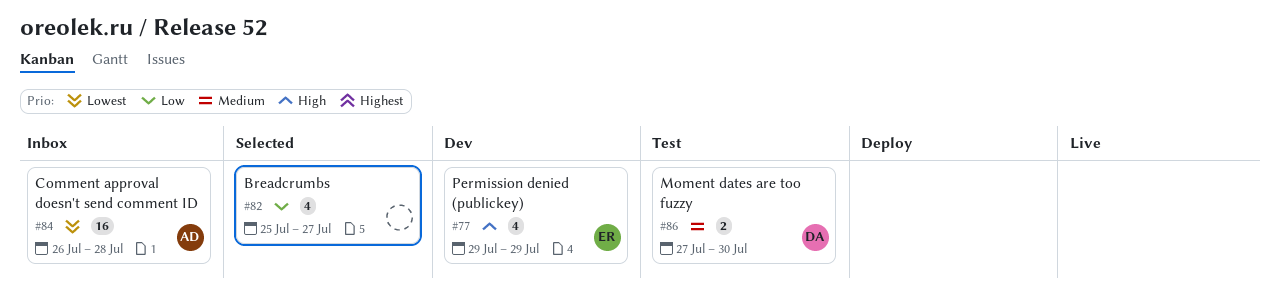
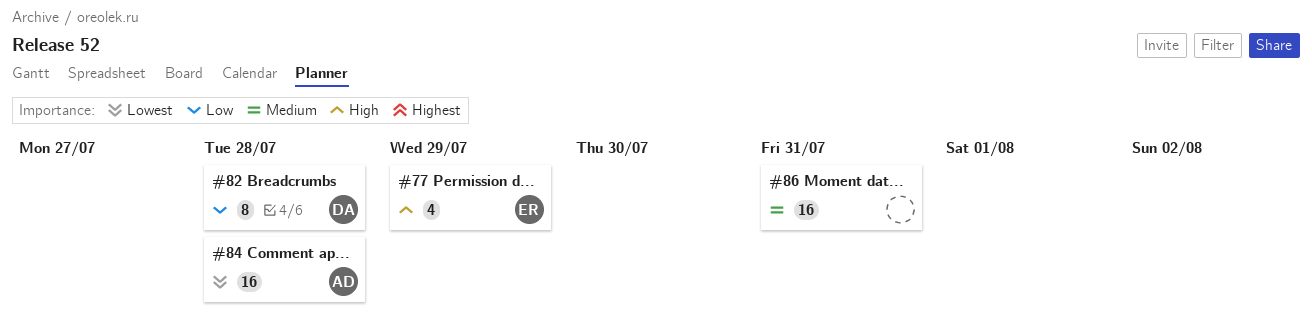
#82, owner: none -> DA
#82, estimate: 4 -> 8
#82, due: Jul 27 -> Jul 28
#86, owner: DA -> none
#86, estimate: 2 -> 16
#86, due: Jul 30 -> Jul 31

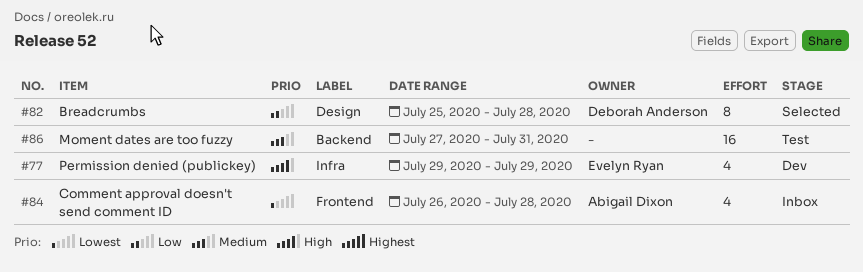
#84, estimate: 16 -> 4

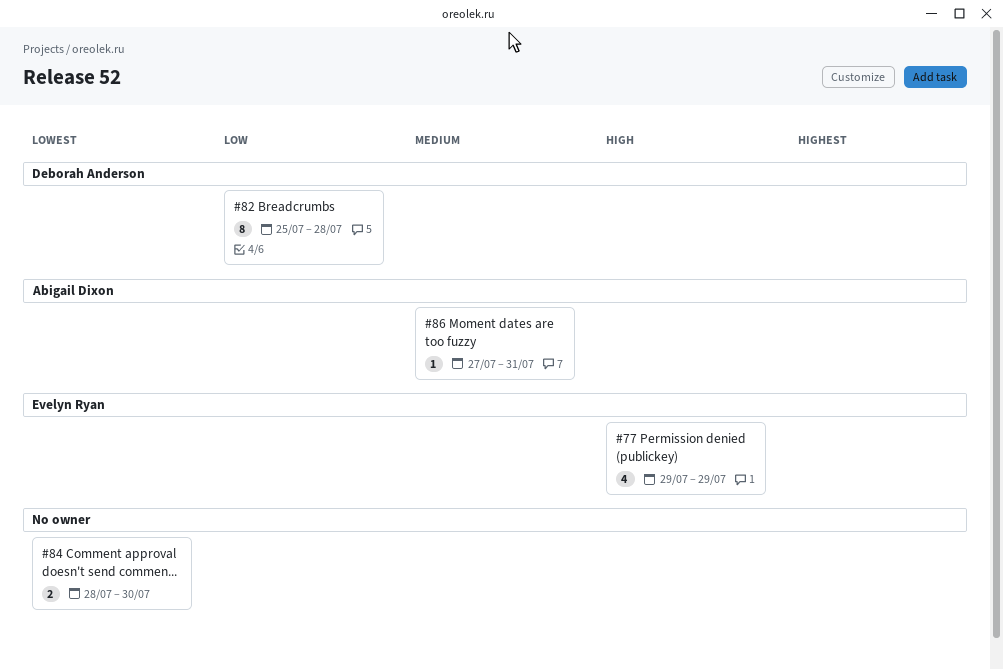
#84, owner: Abigail Dixon -> none
#84, estimate: 4 -> 2
#84, start: Jul 26 -> Jul 28
#84, due: Jul 28 -> Jul 30
#86, owner: none -> Abigail Dixon
#86, estimate: 16 -> 1

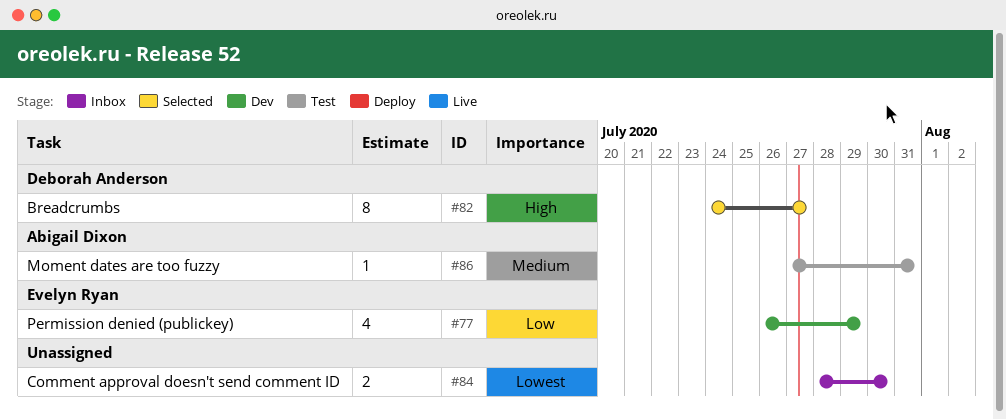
#77, priority: High -> Low
#77, start: Jul 29 -> Jul 26
#82, priority: Low -> High
#82, start: Jul 25 -> Jul 24
#82, due: Jul 28 -> Jul 27

